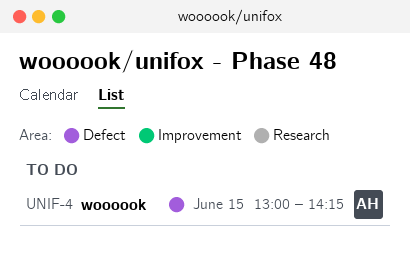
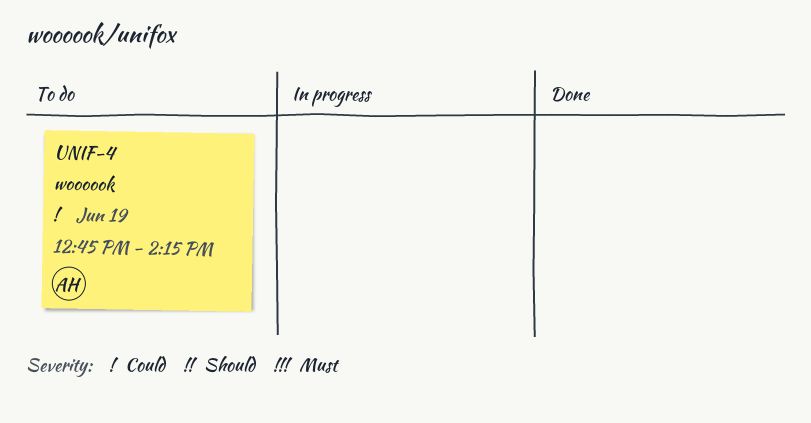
UNIF-4, day: Jun 15 -> Jun 19
UNIF-4, begins: 13:00 -> 12:45

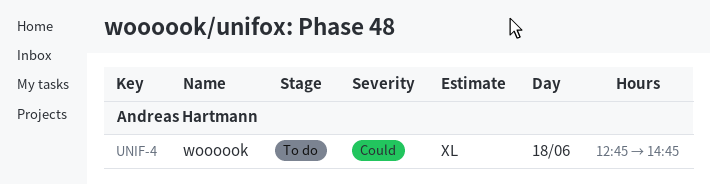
UNIF-4, day: Jun 19 -> Jun 18
UNIF-4, ends: 14:15 -> 14:45

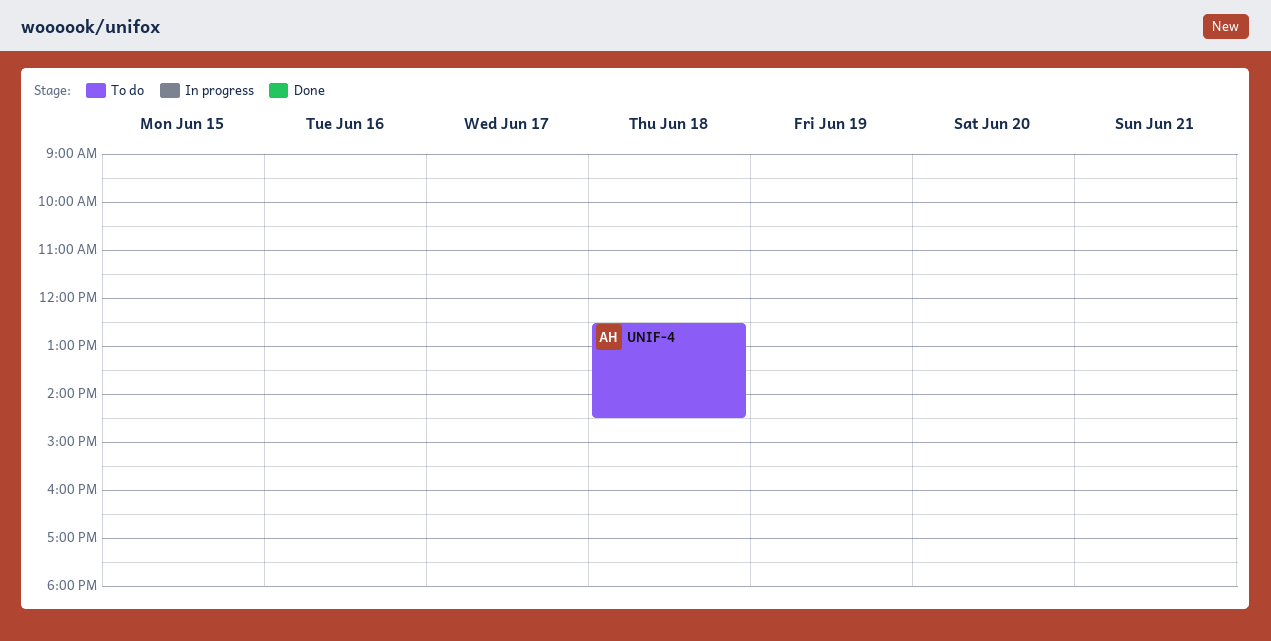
UNIF-4, begins: 12:45 -> 12:30
UNIF-4, ends: 14:45 -> 14:30

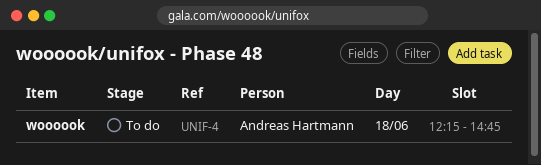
UNIF-4, begins: 12:30 -> 12:15
UNIF-4, ends: 14:30 -> 14:45

